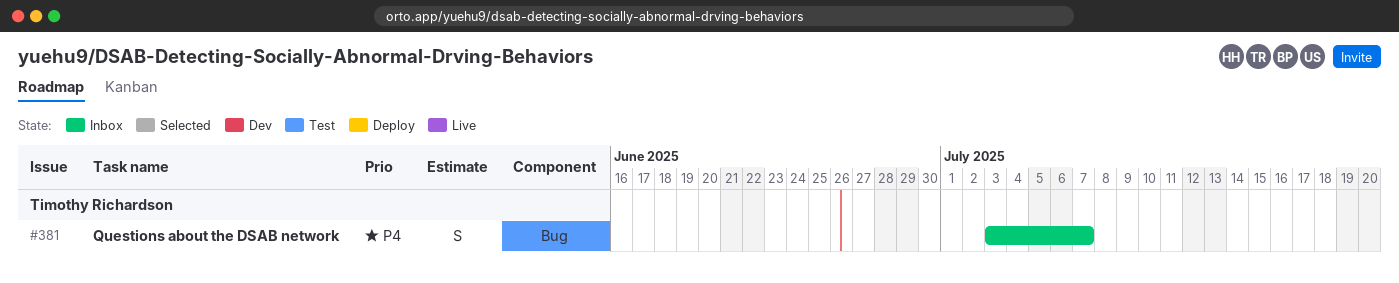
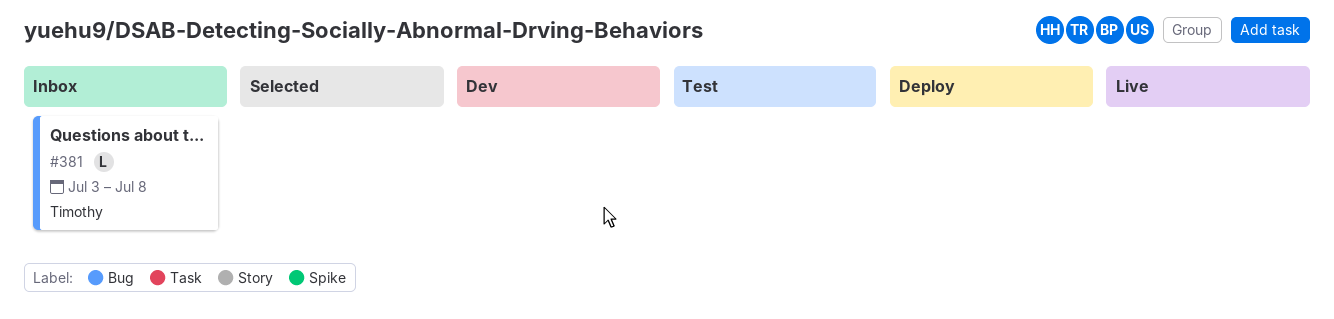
#381, estimate: S -> L
#381, due: Jul 7 -> Jul 8

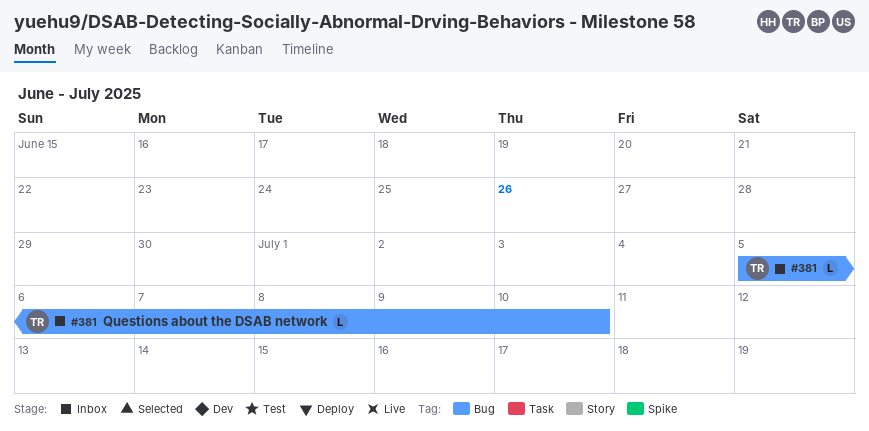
#381, start: Jul 3 -> Jul 5
#381, due: Jul 8 -> Jul 10

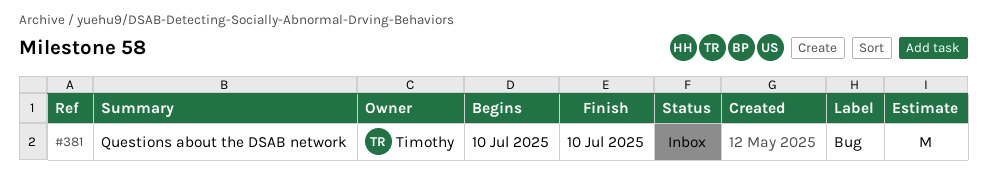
#381, estimate: L -> M
#381, start: Jul 5 -> Jul 10

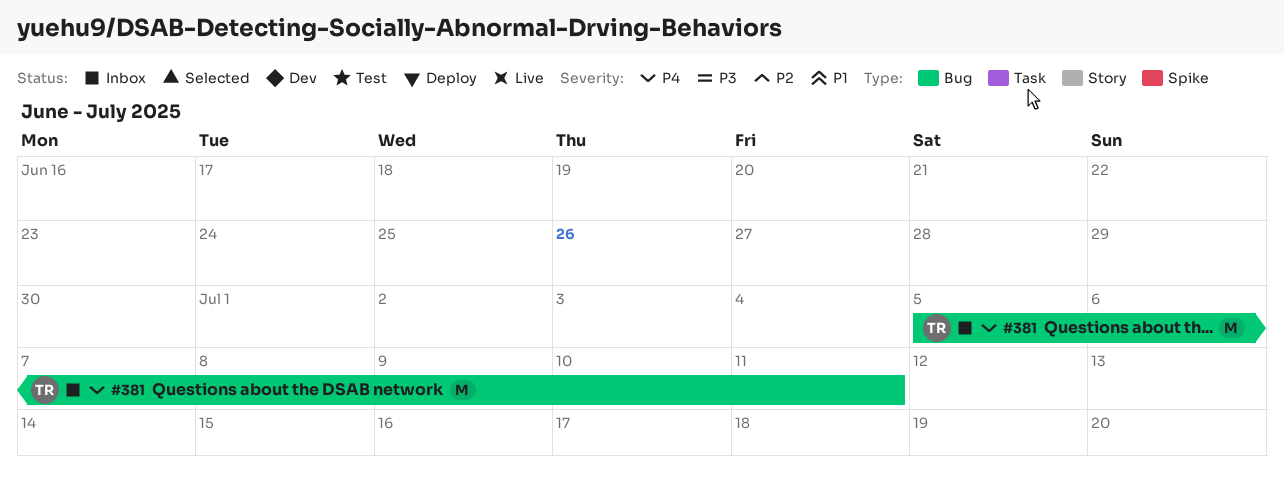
#381, start: Jul 10 -> Jul 5
#381, due: Jul 10 -> Jul 11

